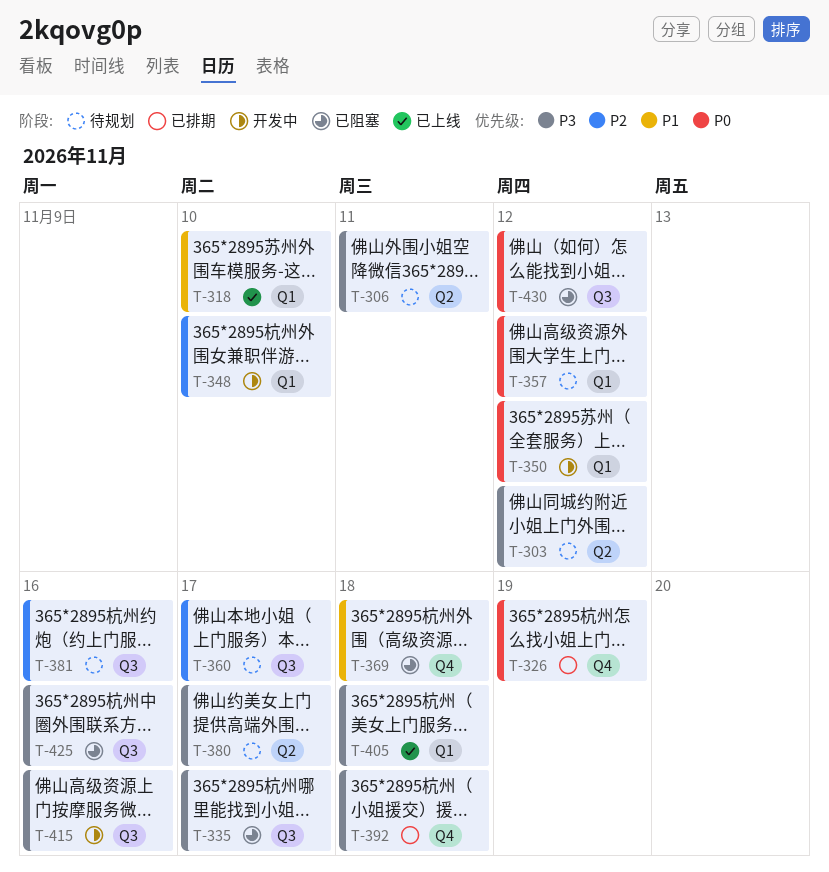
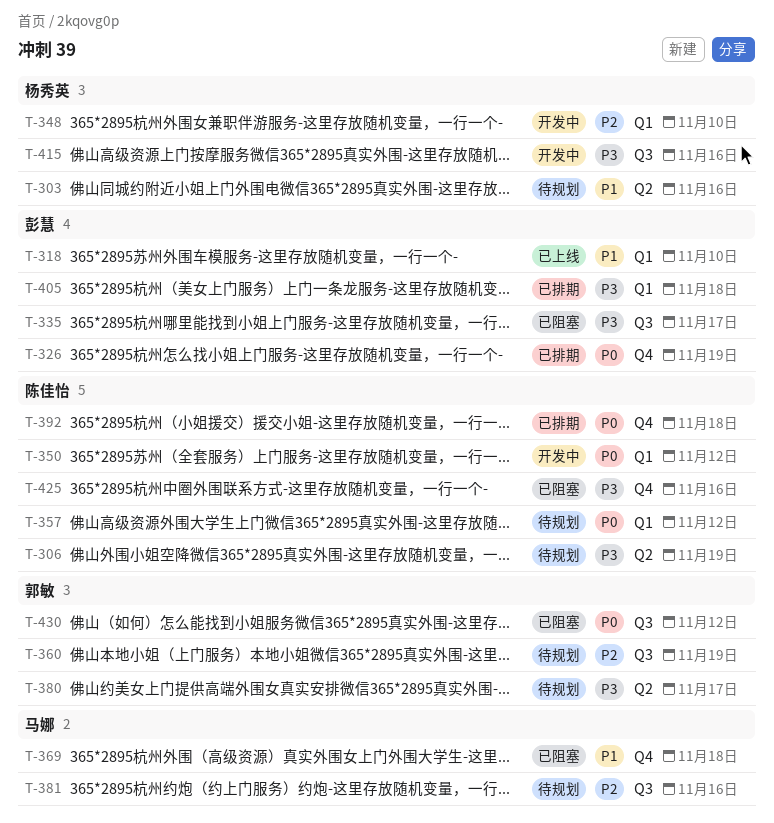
T-303, priority: P3 -> P1
T-303, due: Nov 12 -> Nov 16
T-306, due: Nov 11 -> Nov 19
T-360, due: Nov 17 -> Nov 19
T-392, priority: P3 -> P0
T-405, status: 已上线 -> 已排期
T-425, label: Q3 -> Q4

